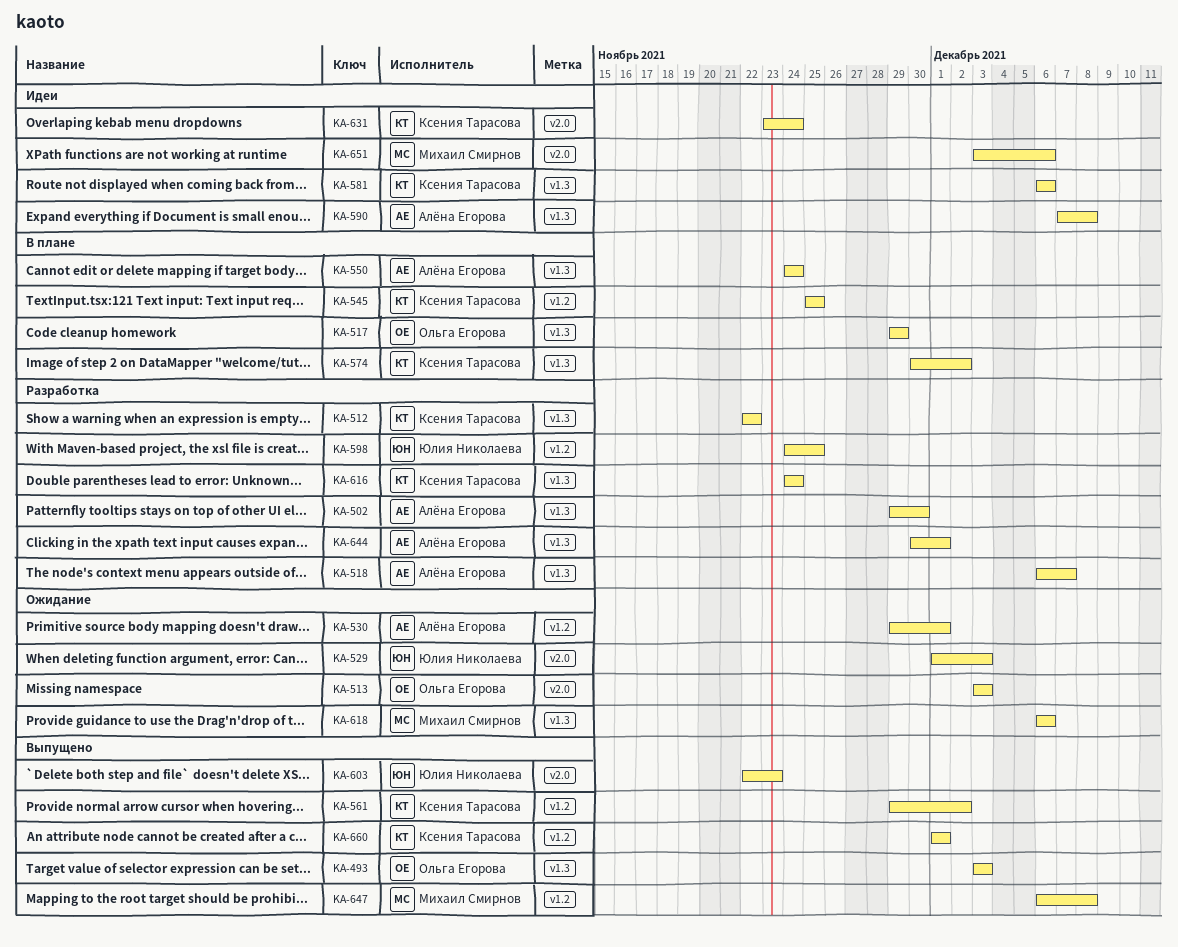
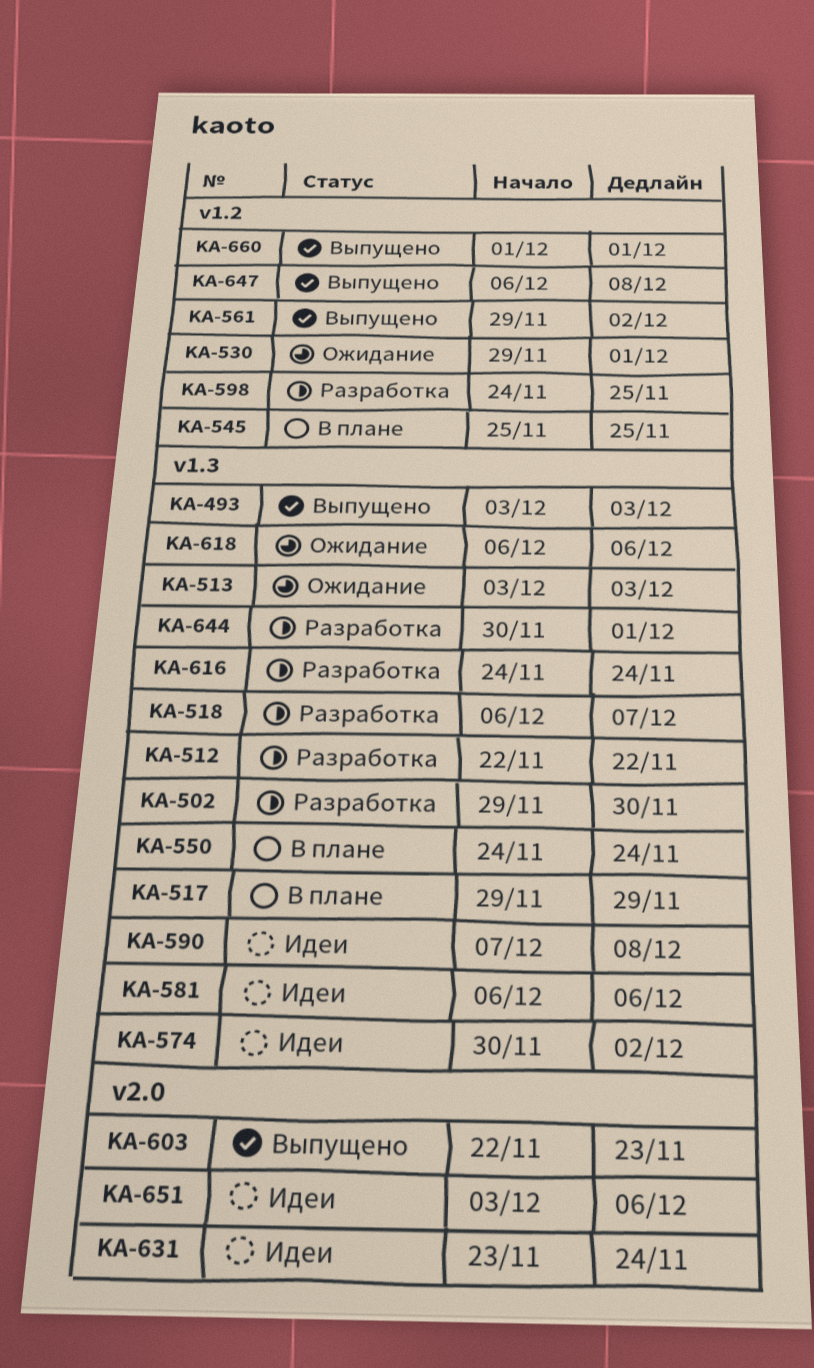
KA-513, label: v2.0 -> v1.3
KA-529: present -> none
KA-574, status: В плане -> Идеи

